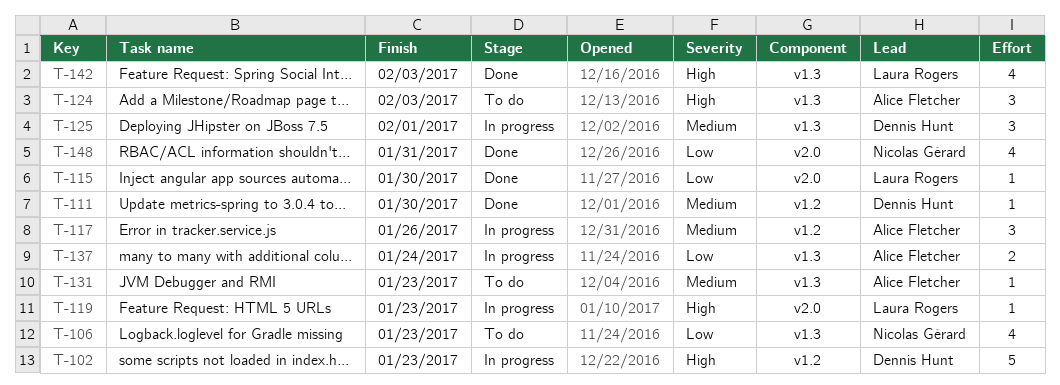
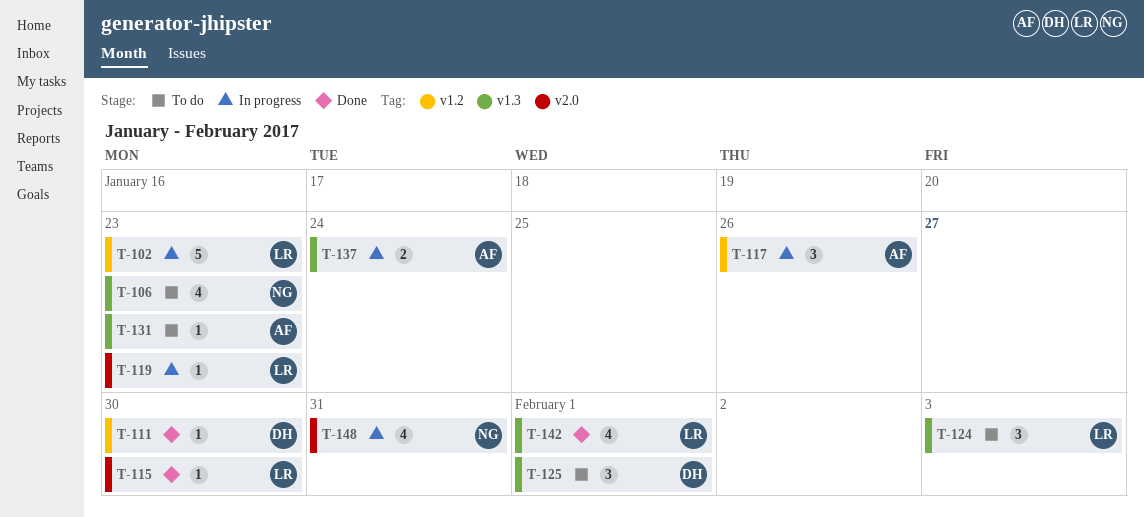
T-102, owner: Dennis Hunt -> Laura Rogers
T-124, owner: Alice Fletcher -> Laura Rogers
T-125, status: In progress -> To do
T-142, due: Feb 3 -> Feb 1
T-148, status: Done -> In progress

